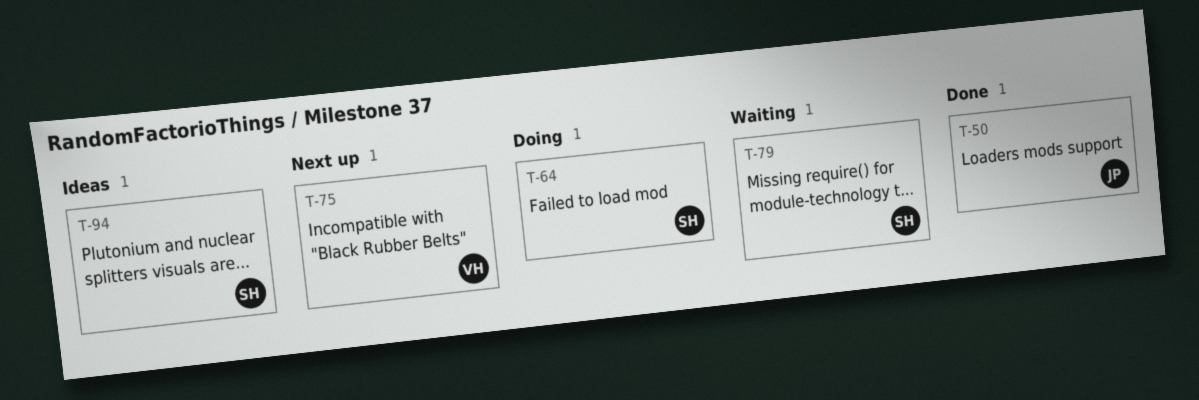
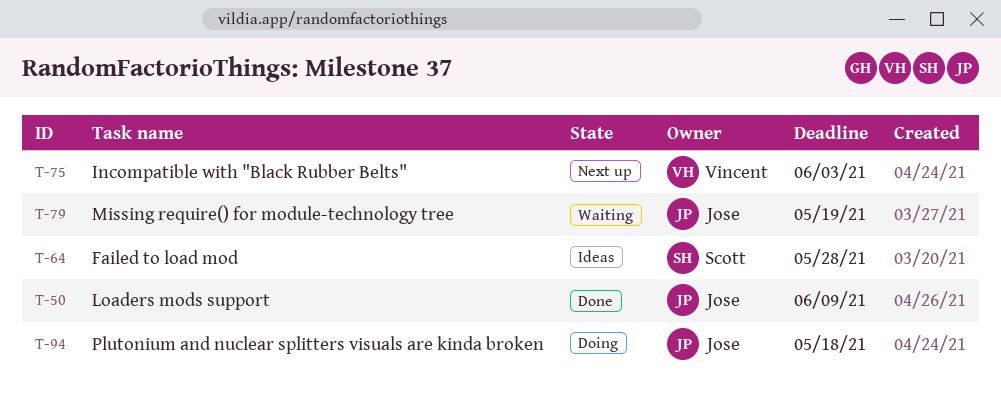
T-64, status: Doing -> Ideas
T-79, owner: Scott -> Jose
T-94, status: Ideas -> Doing
T-94, owner: Scott -> Jose

